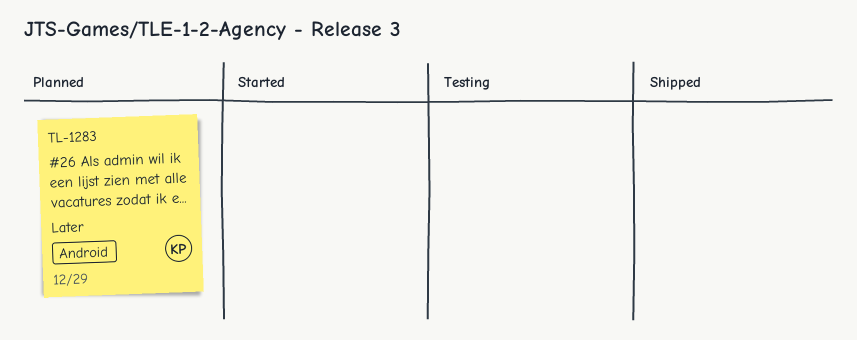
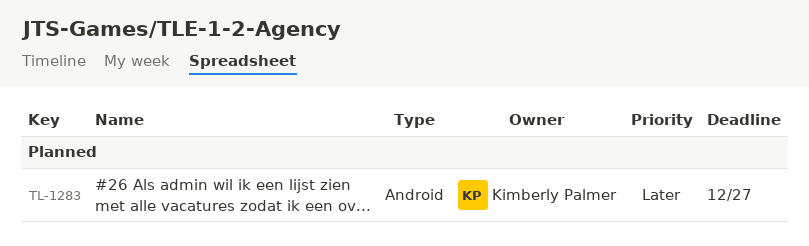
TL-1283, due: Dec 29 -> Dec 27

